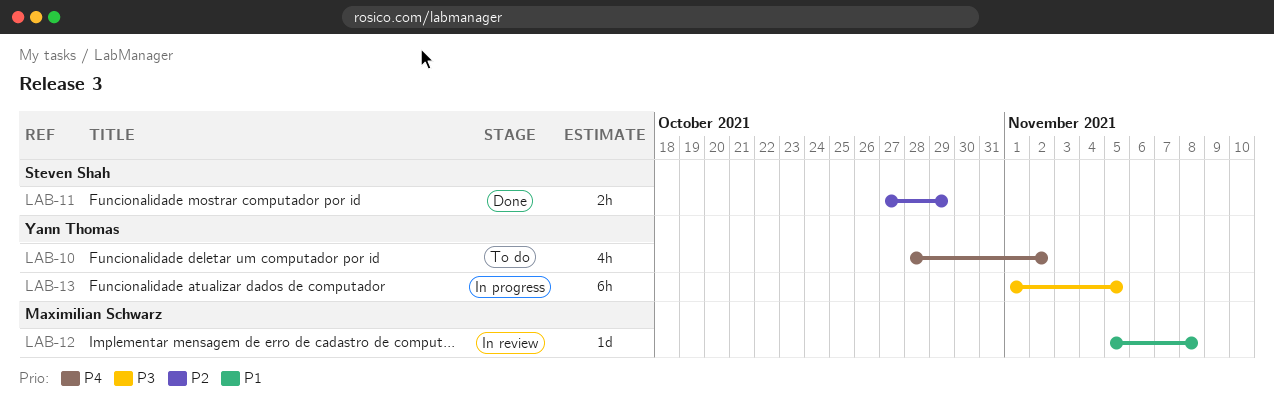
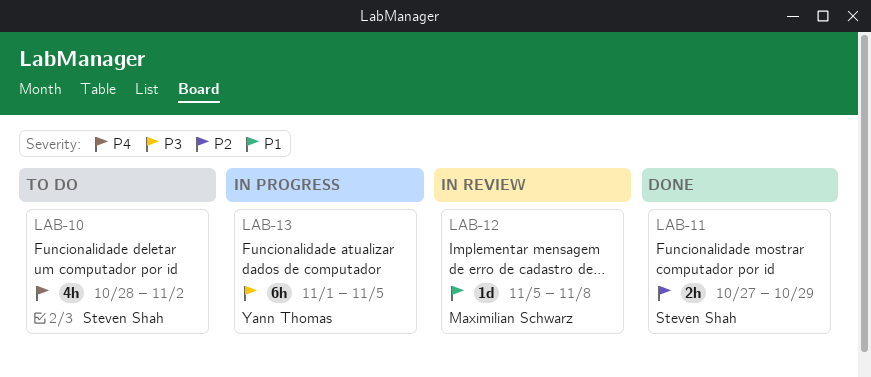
LAB-10, owner: Yann Thomas -> Steven Shah

